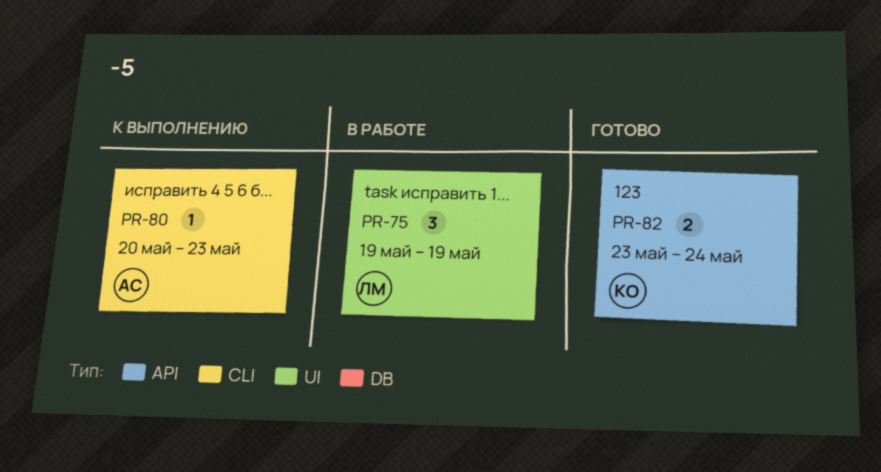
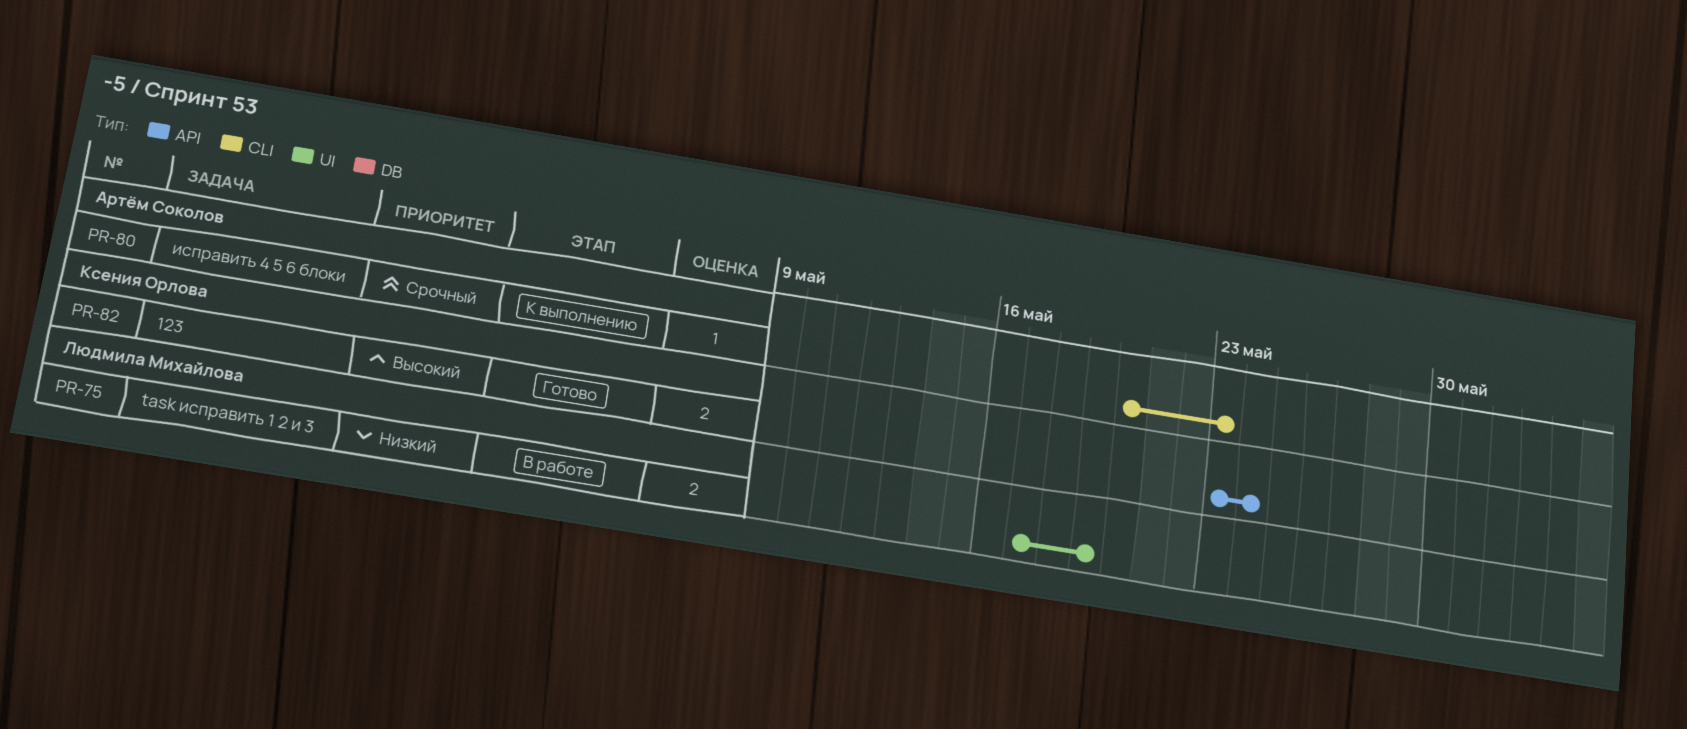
PR-75, estimate: 3 -> 2
PR-75, start: May 19 -> May 17

